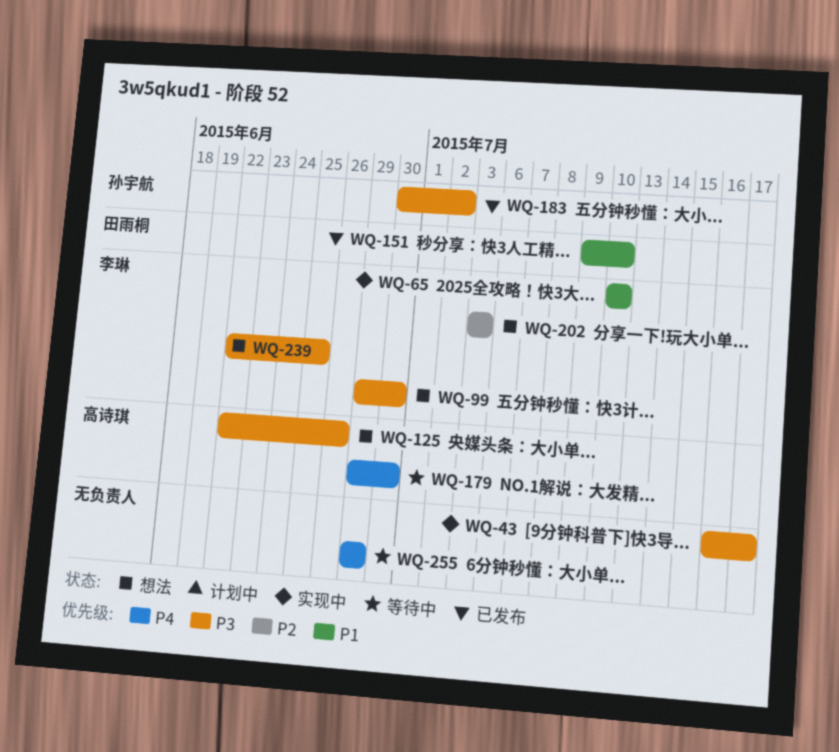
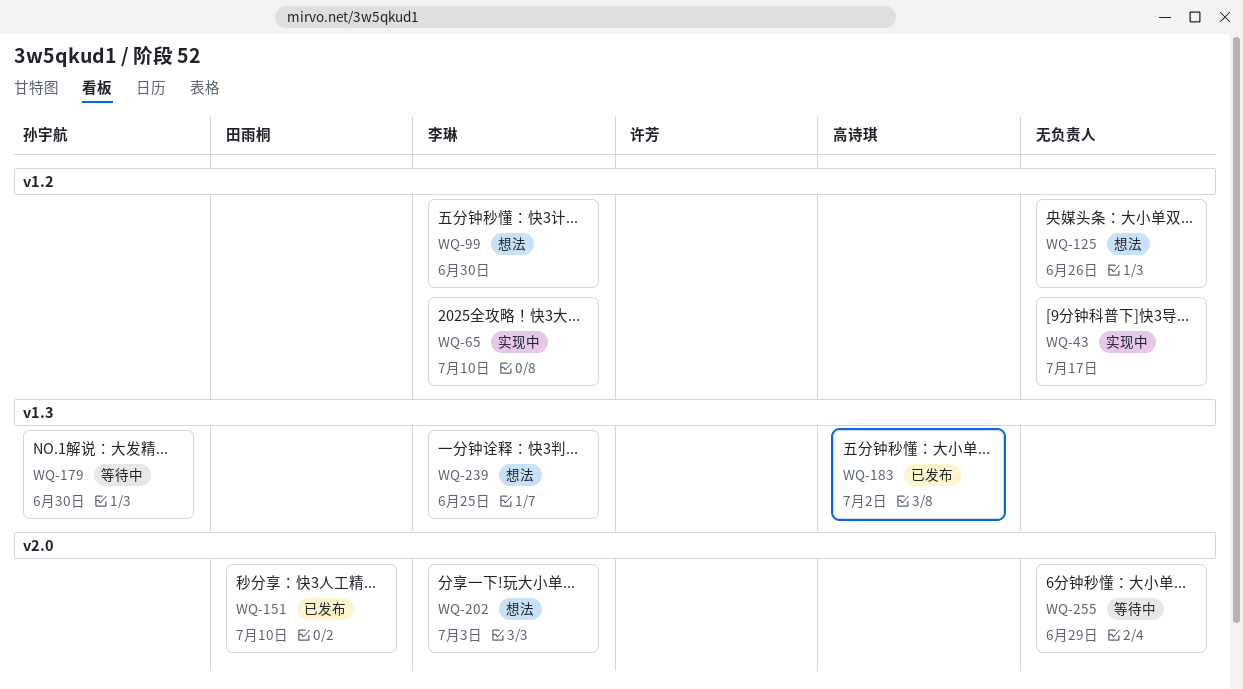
WQ-125, owner: 高诗琪 -> none
WQ-179, owner: 高诗琪 -> 孙宇航
WQ-183, owner: 孙宇航 -> 高诗琪

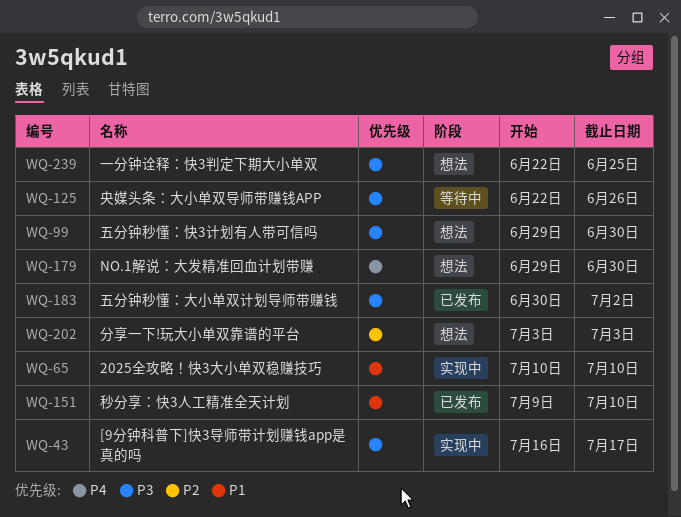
WQ-125, status: 想法 -> 等待中
WQ-179, status: 等待中 -> 想法
WQ-255: present -> none

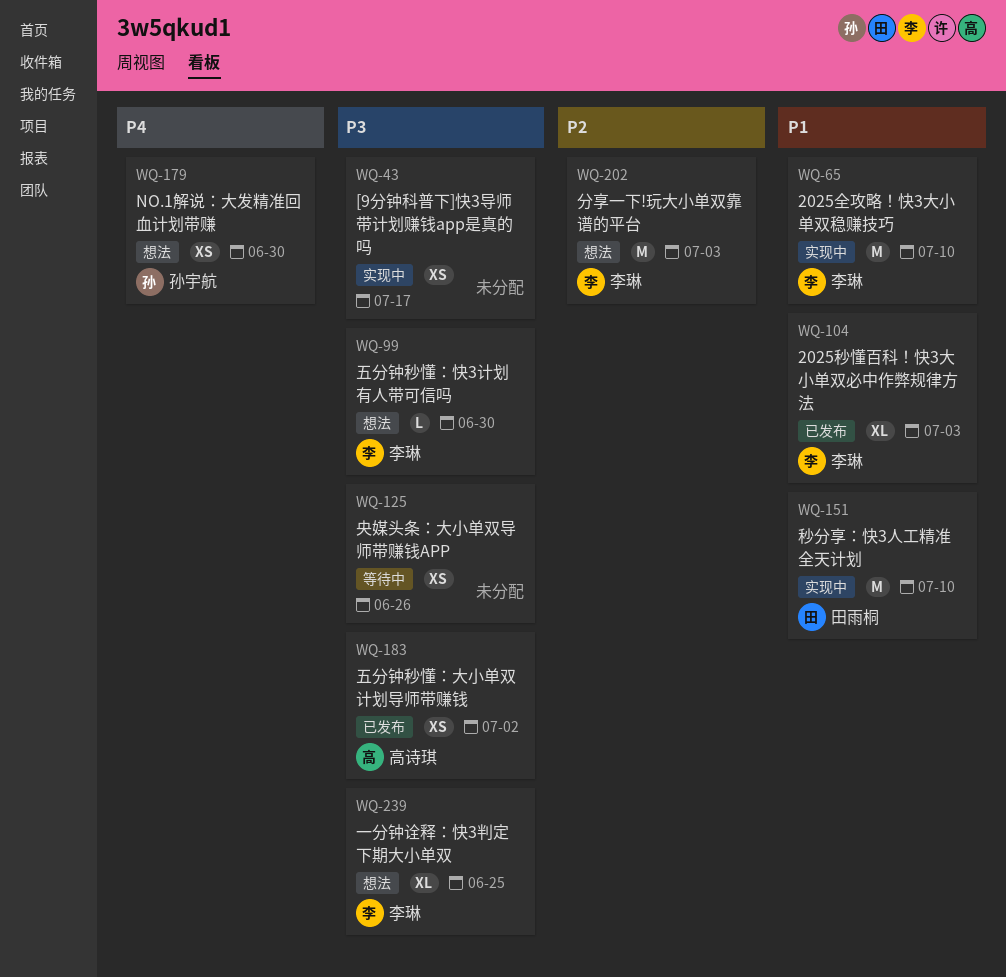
WQ-104: none -> present
WQ-151, status: 已发布 -> 实现中

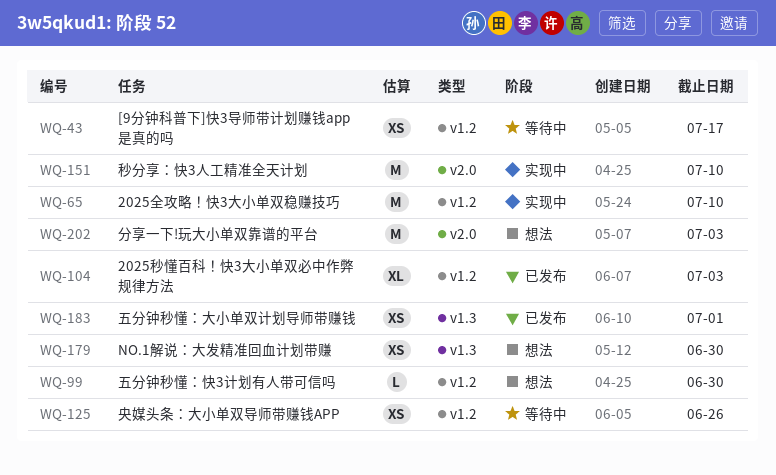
WQ-43, status: 实现中 -> 等待中
WQ-183, due: Jul 2 -> Jul 1
WQ-239: present -> none

